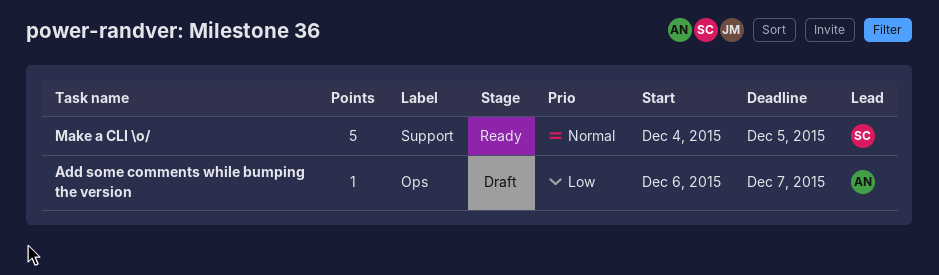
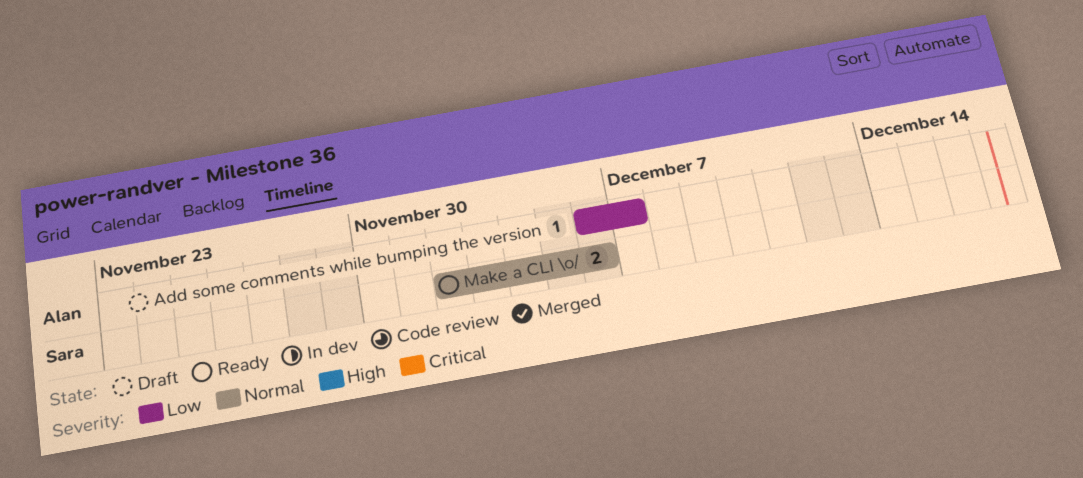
Make a CLI \o/, estimate: 5 -> 2
Make a CLI \o/, start: Dec 4 -> Dec 2
Make a CLI \o/, due: Dec 5 -> Dec 6

